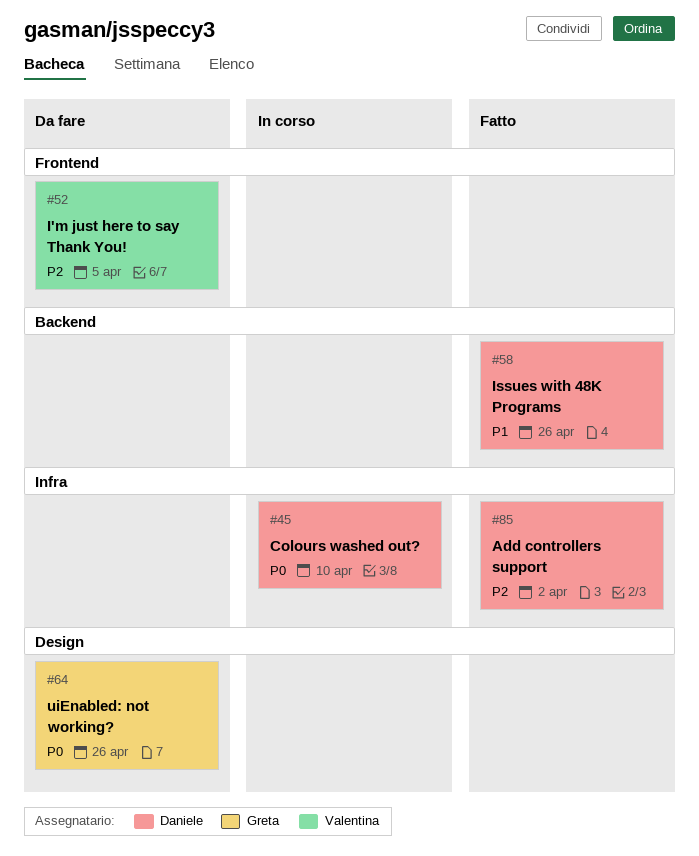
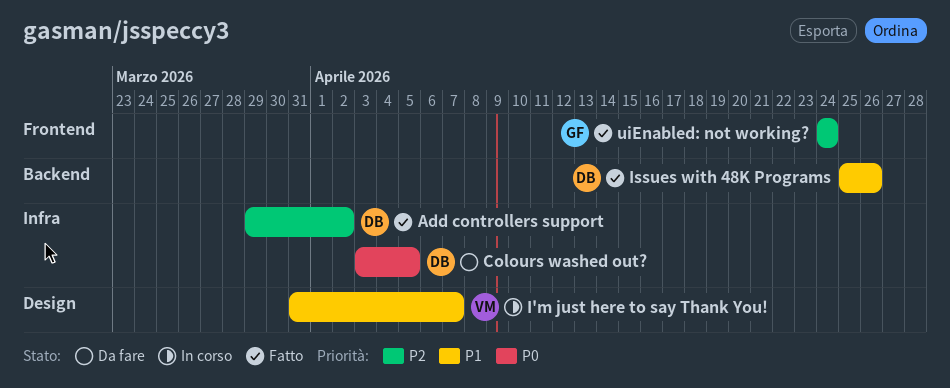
Colours washed out?, status: In corso -> Da fare
Colours washed out?, due: Apr 10 -> Apr 5
I'm just here to say Thank You!, status: Da fare -> In corso
I'm just here to say Thank You!, priority: P2 -> P1
I'm just here to say Thank You!, label: Frontend -> Design
I'm just here to say Thank You!, due: Apr 5 -> Apr 7
uiEnabled: not working?, status: Da fare -> Fatto
uiEnabled: not working?, priority: P0 -> P2
uiEnabled: not working?, label: Design -> Frontend
uiEnabled: not working?, due: Apr 26 -> Apr 24

